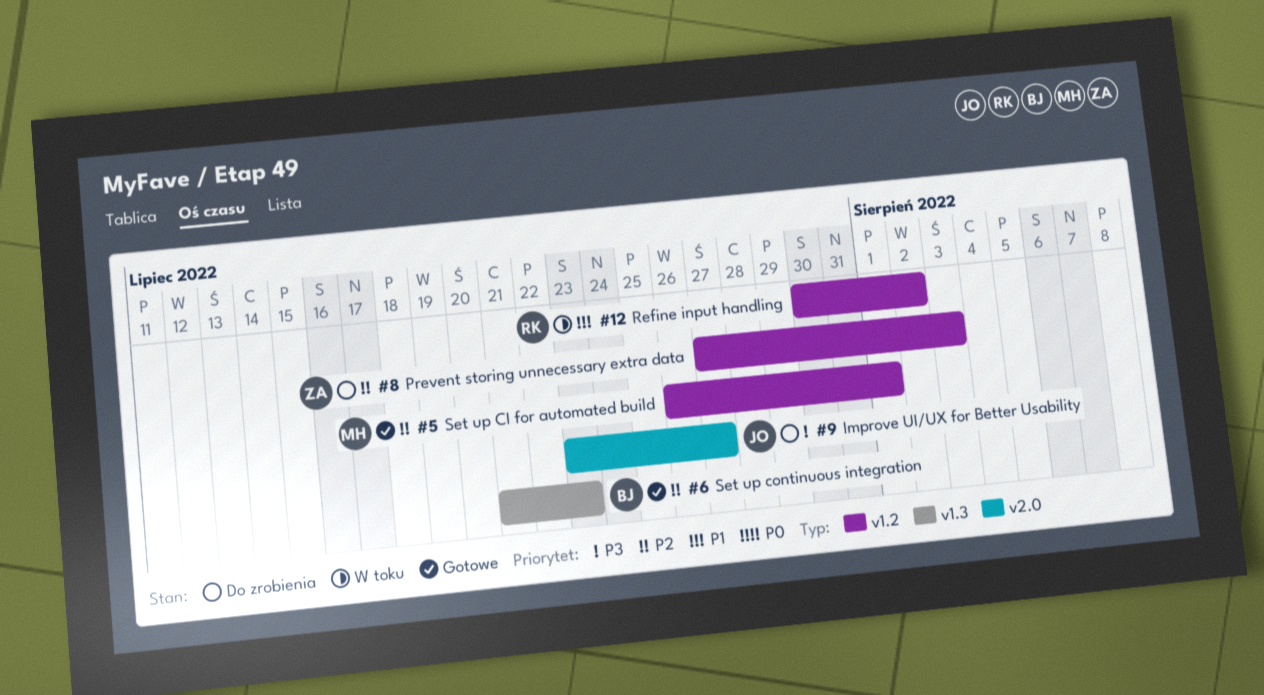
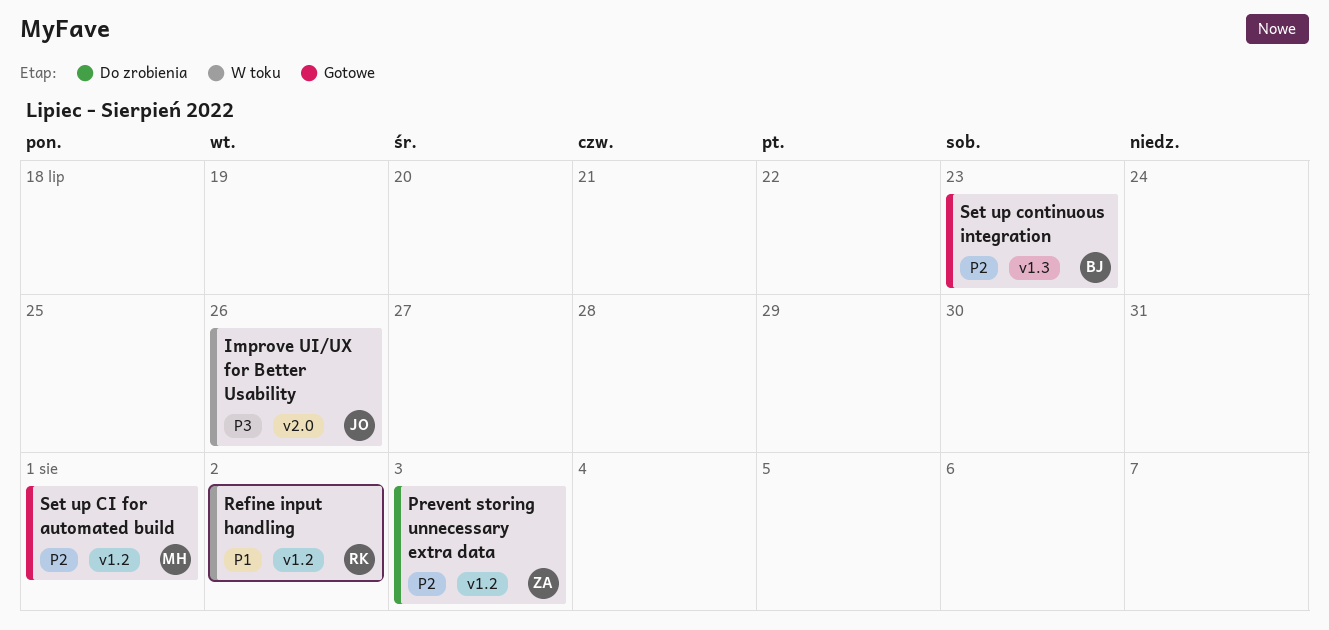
Improve UI/UX for Better Usability, status: Do zrobienia -> W toku
Improve UI/UX for Better Usability, due: Jul 27 -> Jul 26

